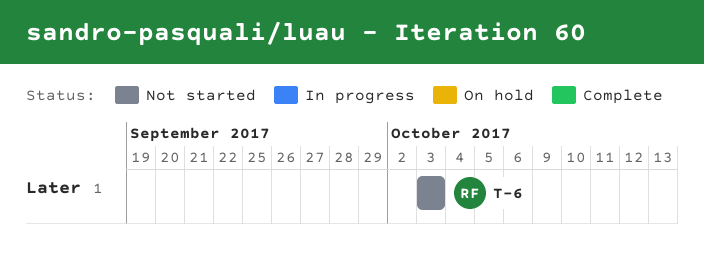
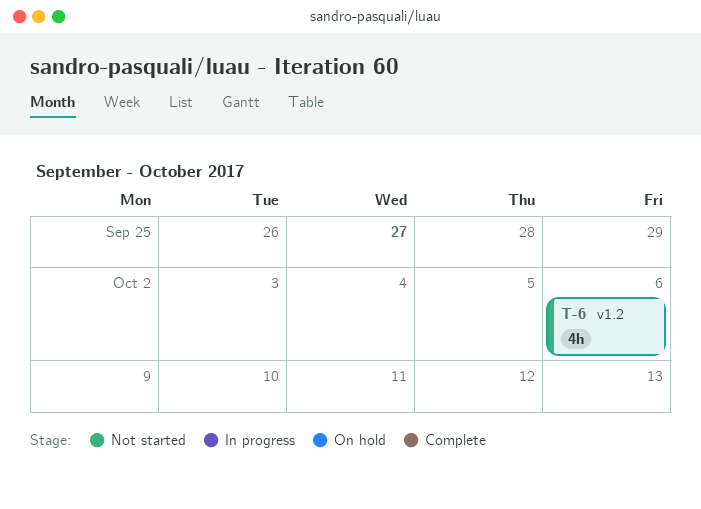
T-6, due: Oct 3 -> Oct 6

